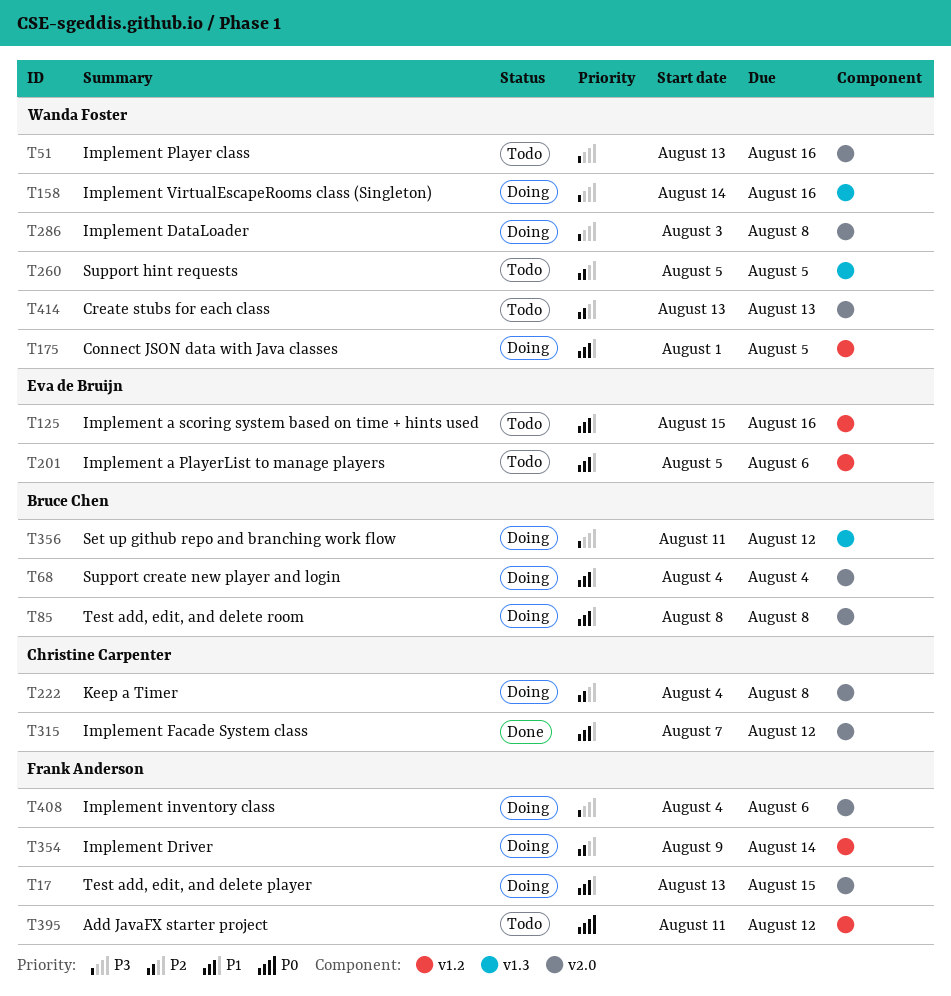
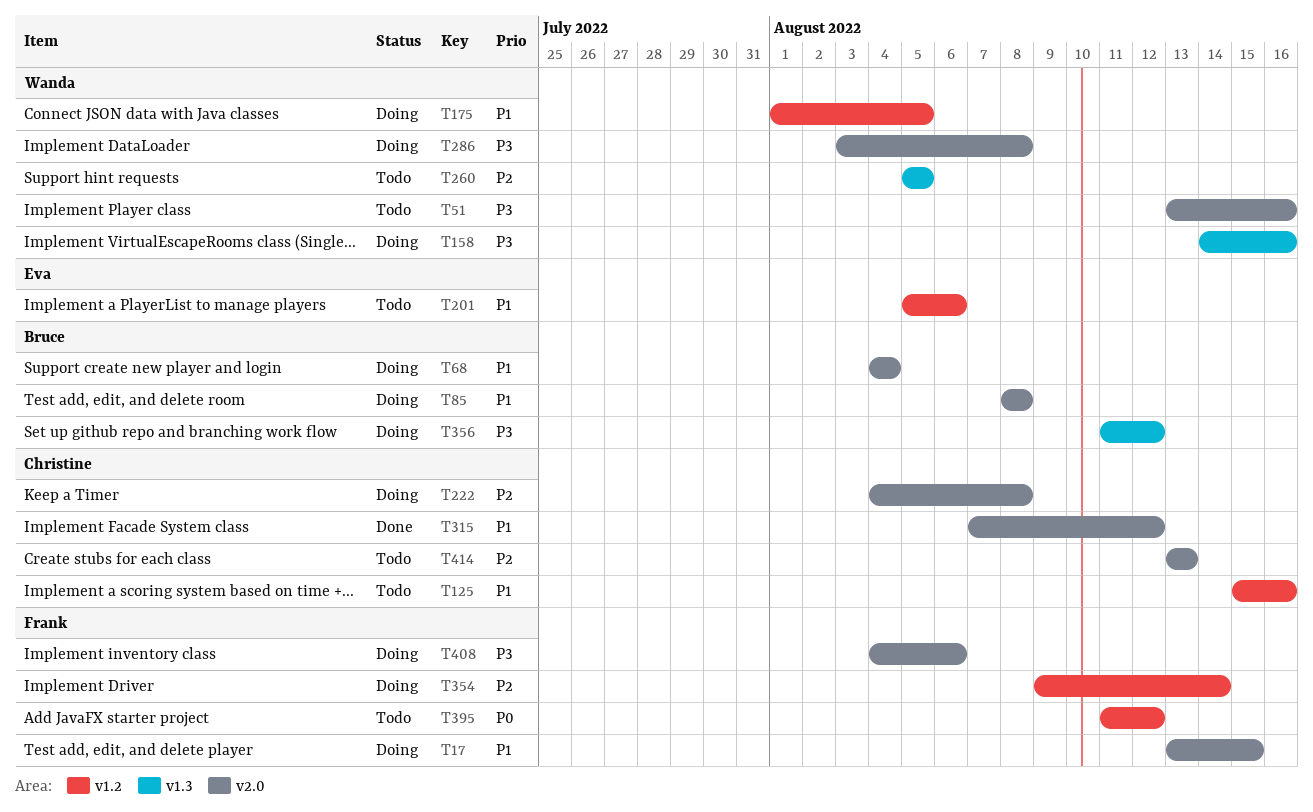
T125, owner: Eva de Bruijn -> Christine Carpenter
T414, owner: Wanda Foster -> Christine Carpenter

